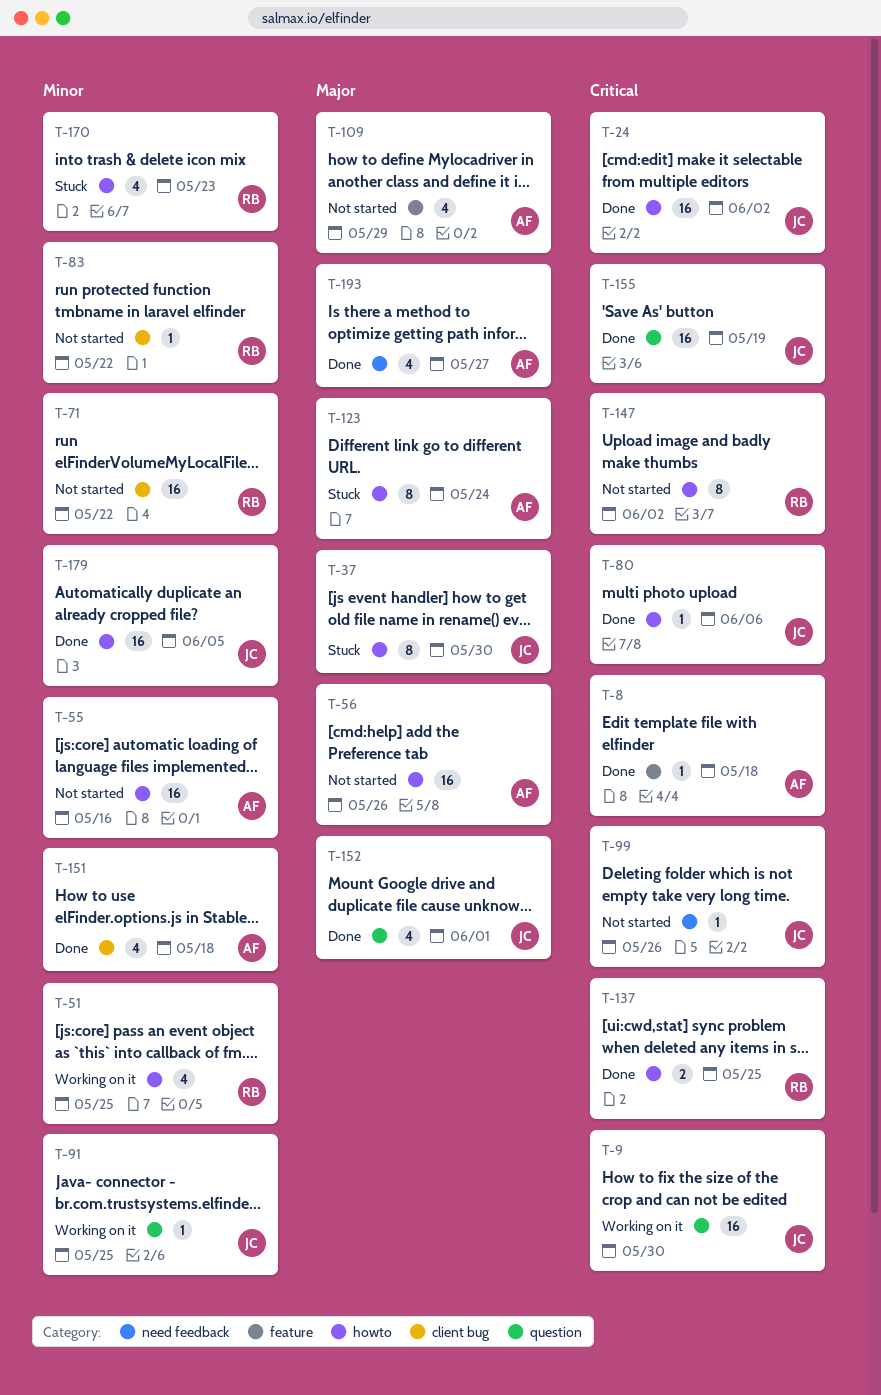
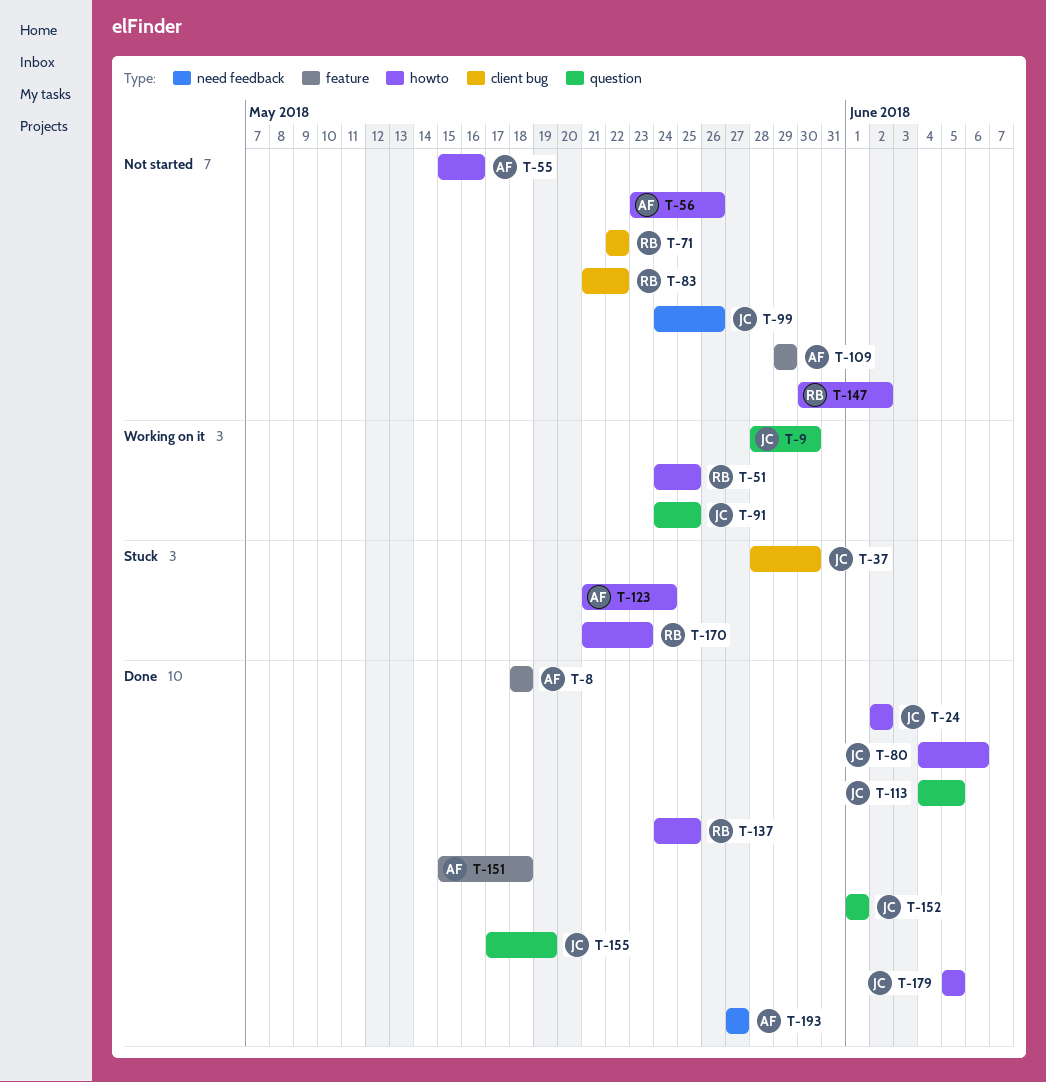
T-37, label: howto -> client bug
T-113: none -> present
T-151, label: client bug -> feature

